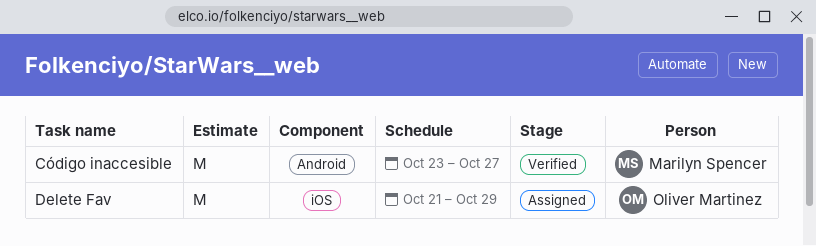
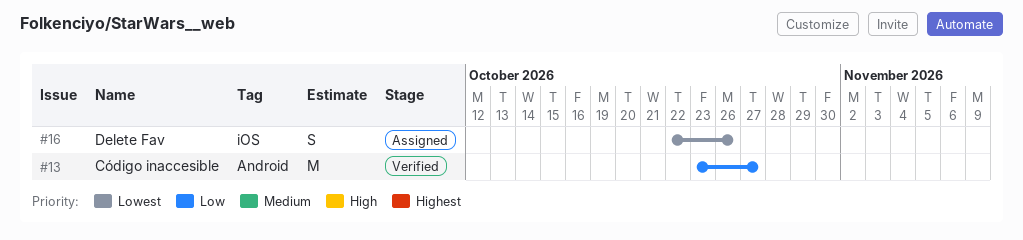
Delete Fav, estimate: M -> S
Delete Fav, start: Oct 21 -> Oct 22
Delete Fav, due: Oct 29 -> Oct 26

